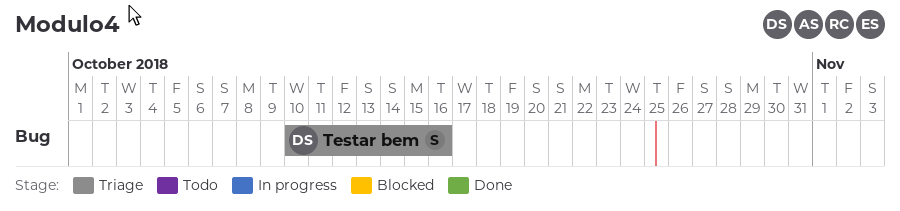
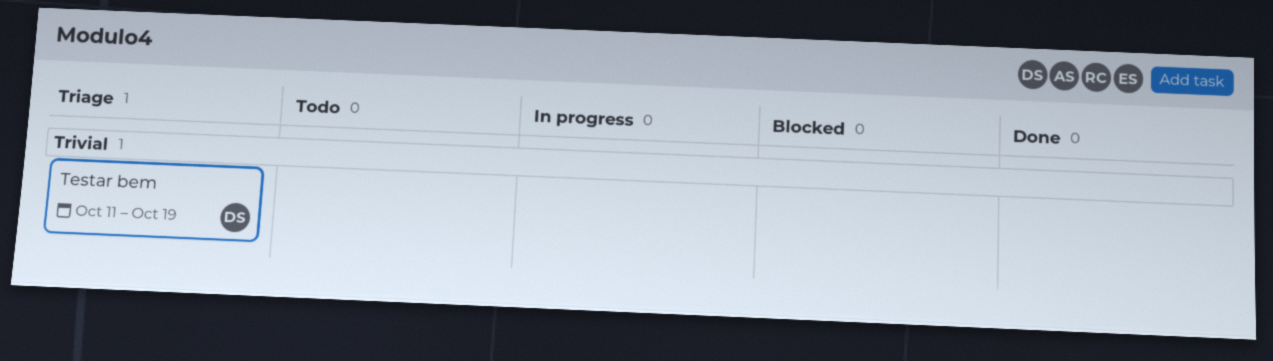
Testar bem, start: Oct 10 -> Oct 11
Testar bem, due: Oct 16 -> Oct 19

